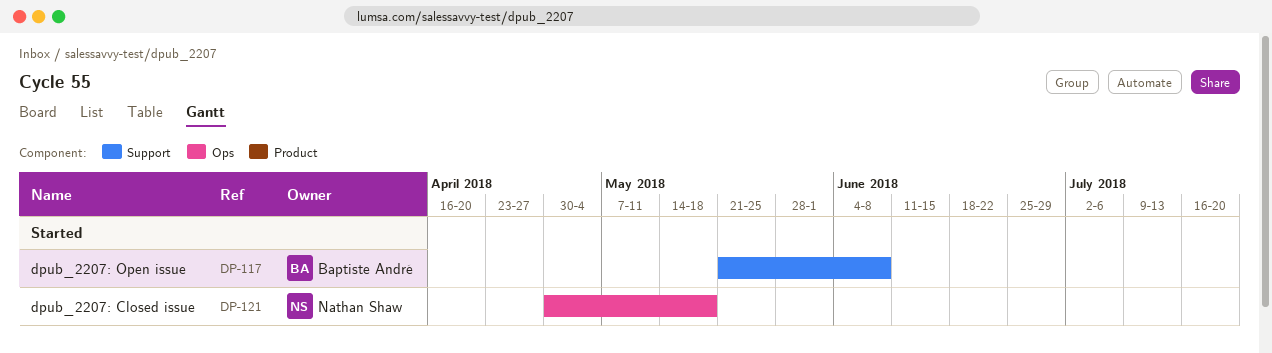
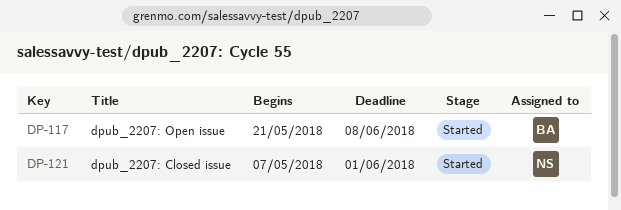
DP-121, start: Apr 30 -> May 7
DP-121, due: May 18 -> Jun 1

